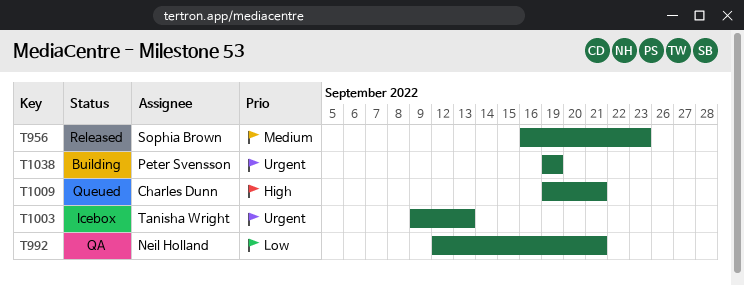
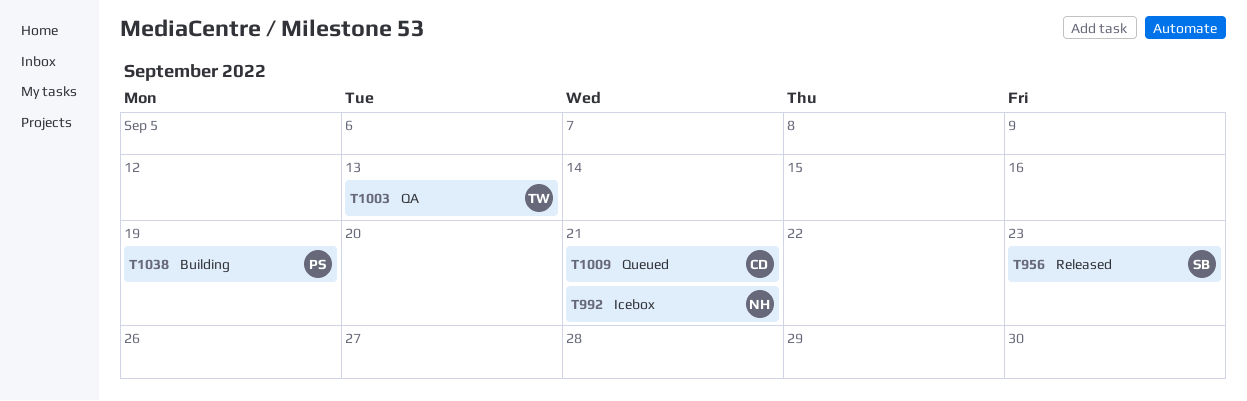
T992, status: QA -> Icebox
T1003, status: Icebox -> QA

